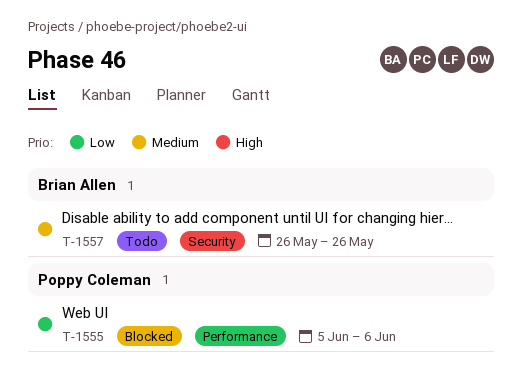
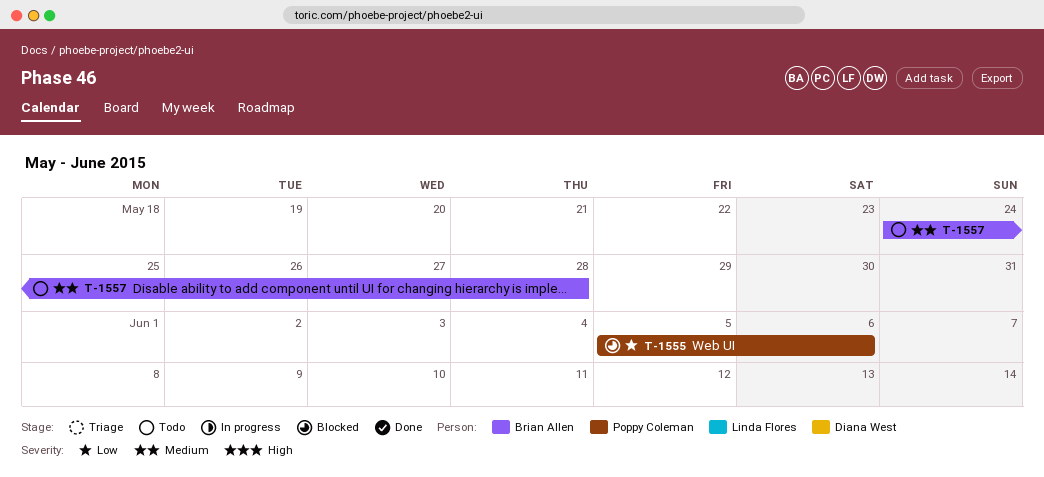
T-1557, start: May 26 -> May 24
T-1557, due: May 26 -> May 28

